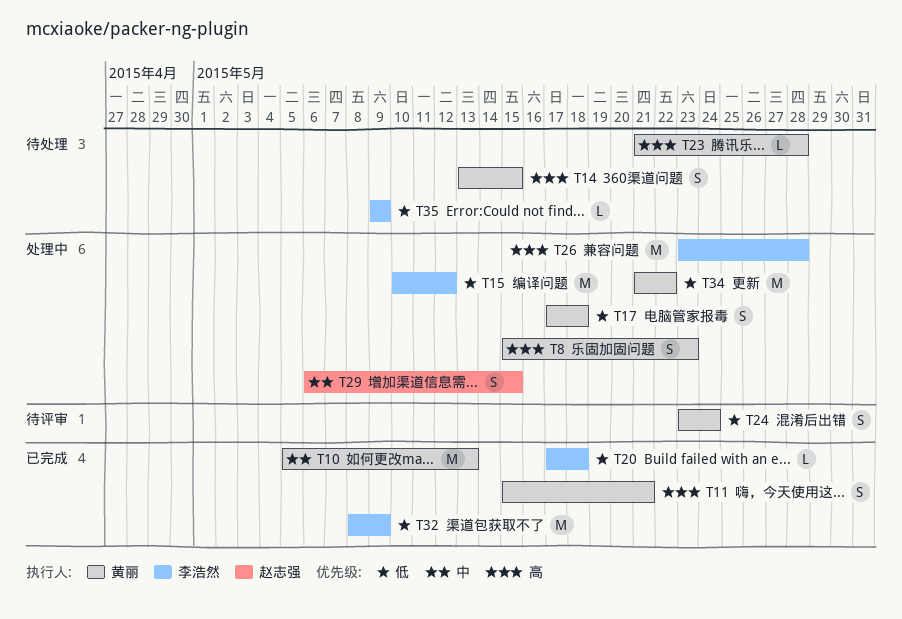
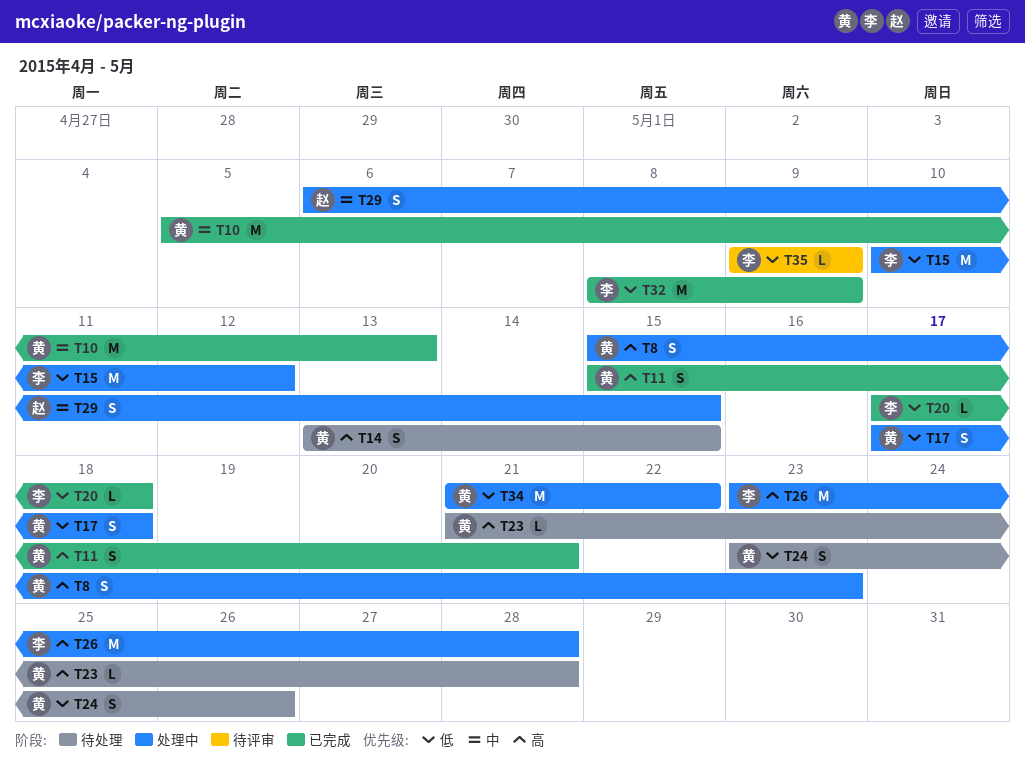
T24, status: 待评审 -> 待处理
T24, due: May 24 -> May 26
T35, status: 待处理 -> 待评审

